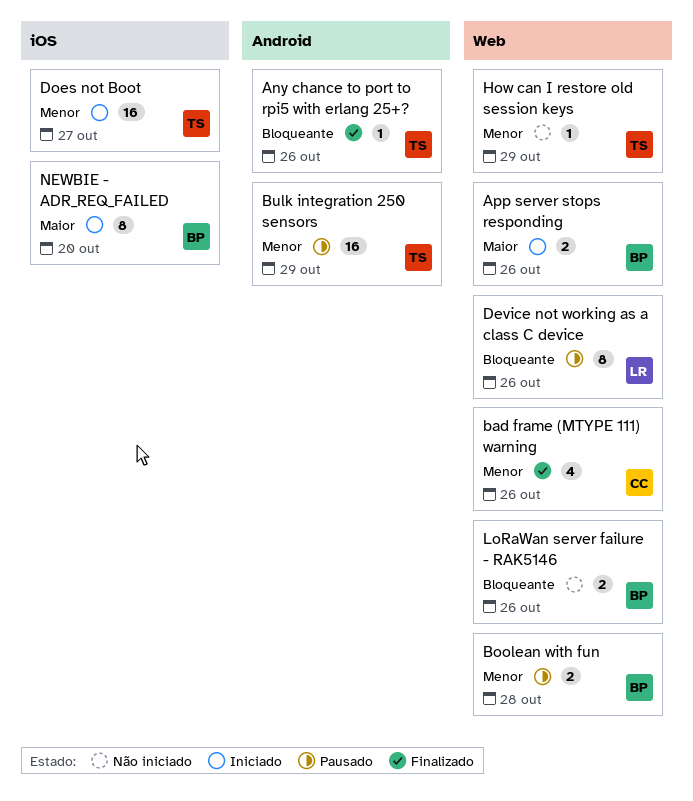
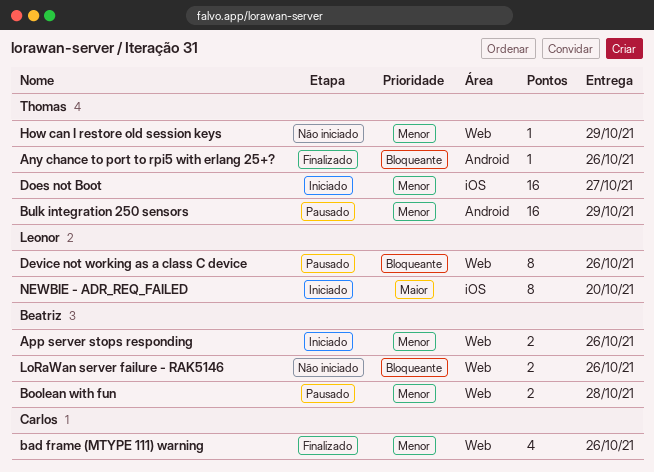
App server stops responding, priority: Maior -> Menor
NEWBIE - ADR_REQ_FAILED, owner: Beatriz -> Leonor

